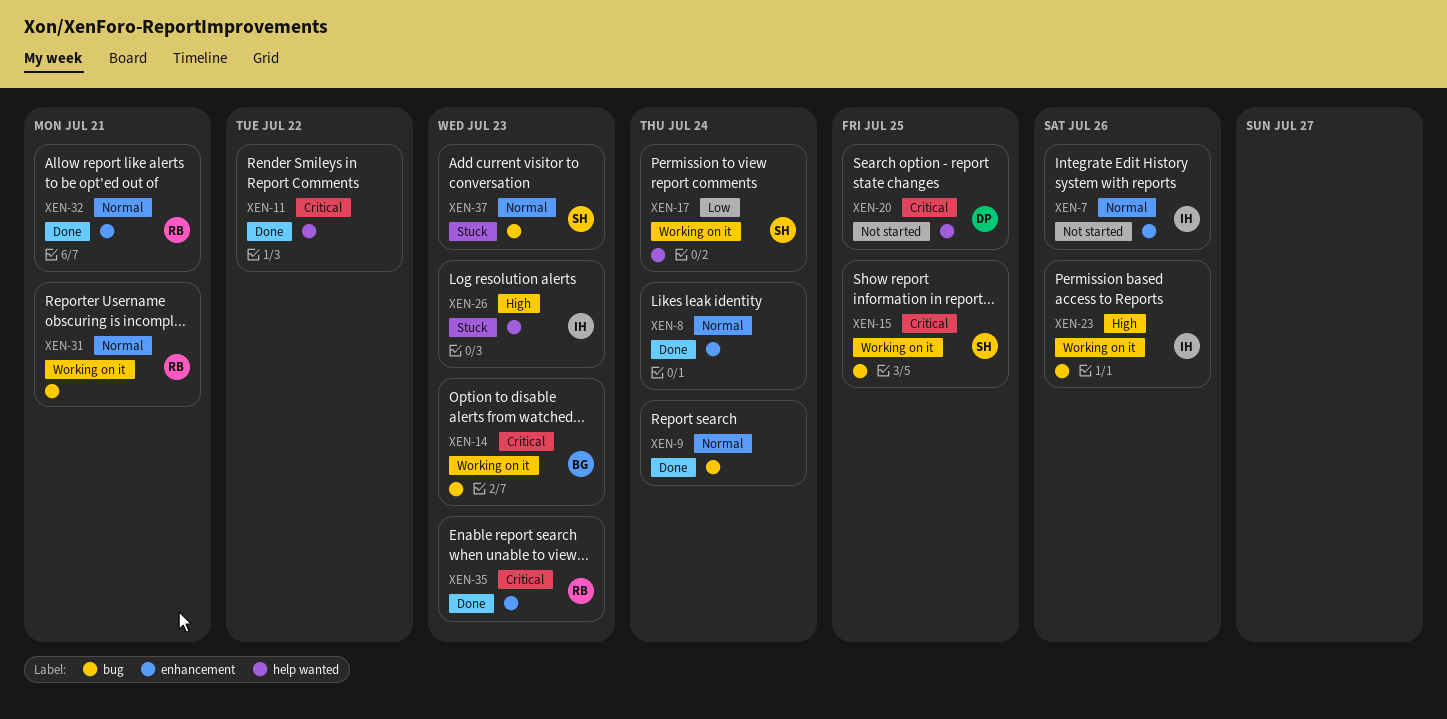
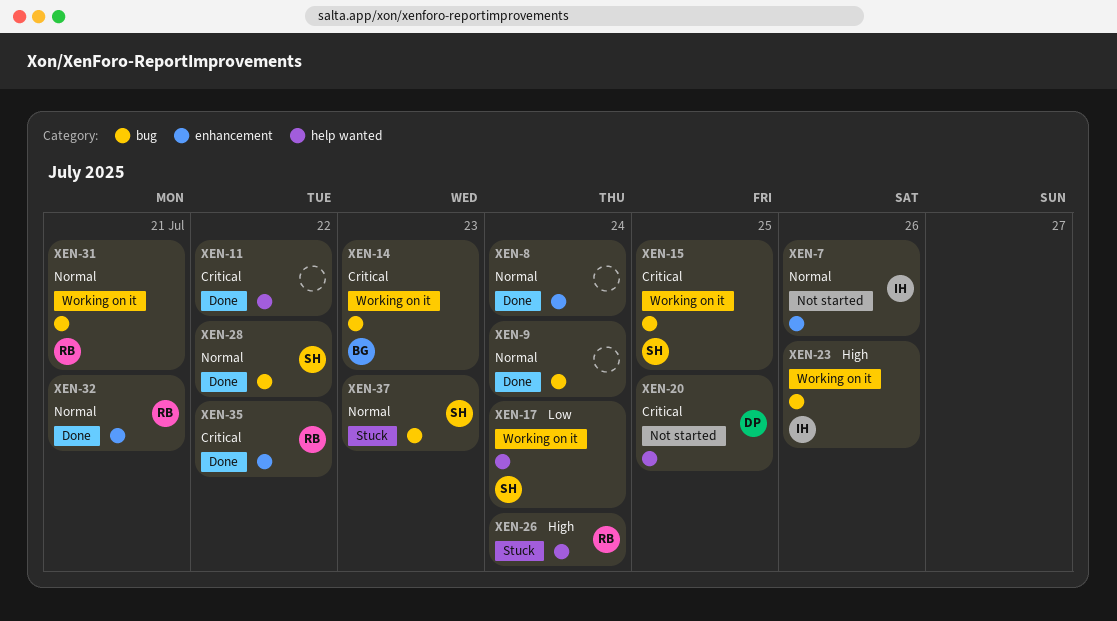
XEN-26, owner: IH -> RB
XEN-26, due: Jul 23 -> Jul 24
XEN-28: none -> present
XEN-35, due: Jul 23 -> Jul 22

